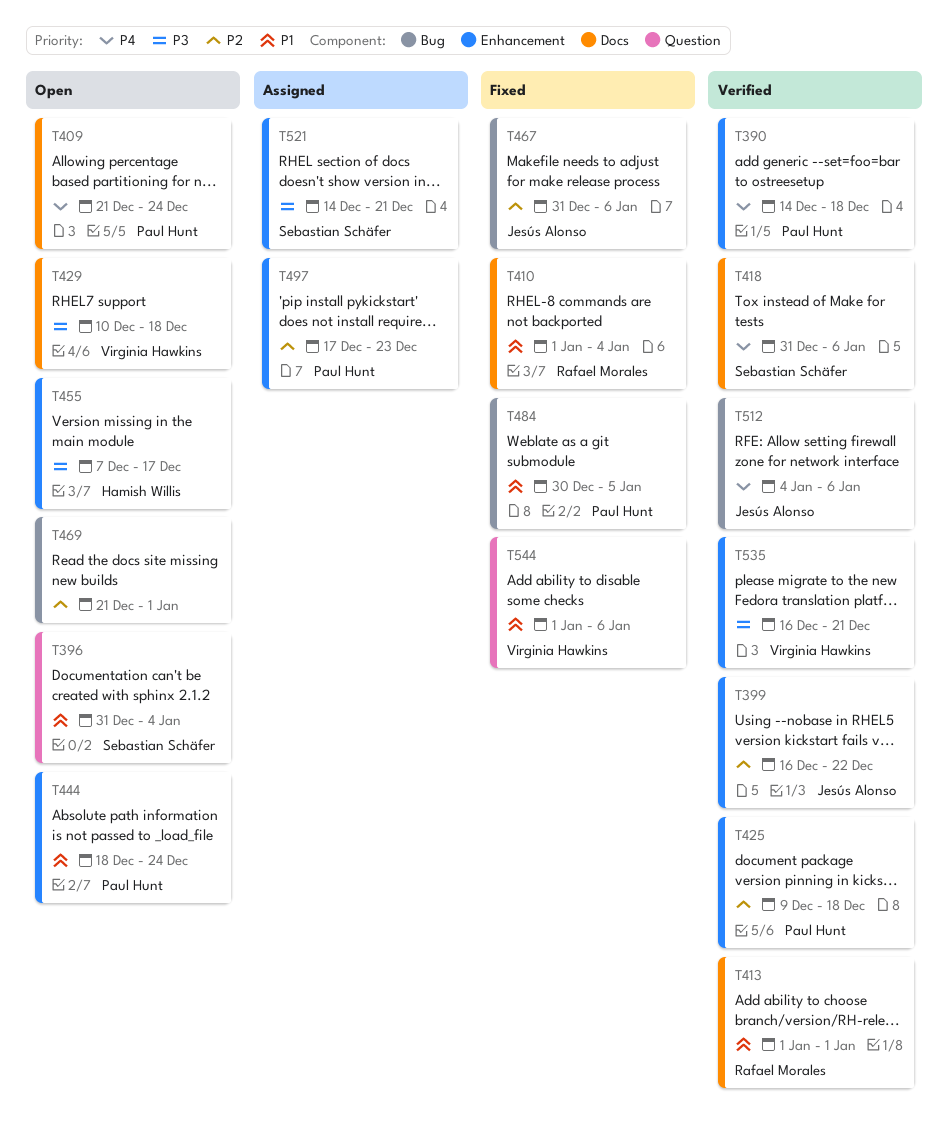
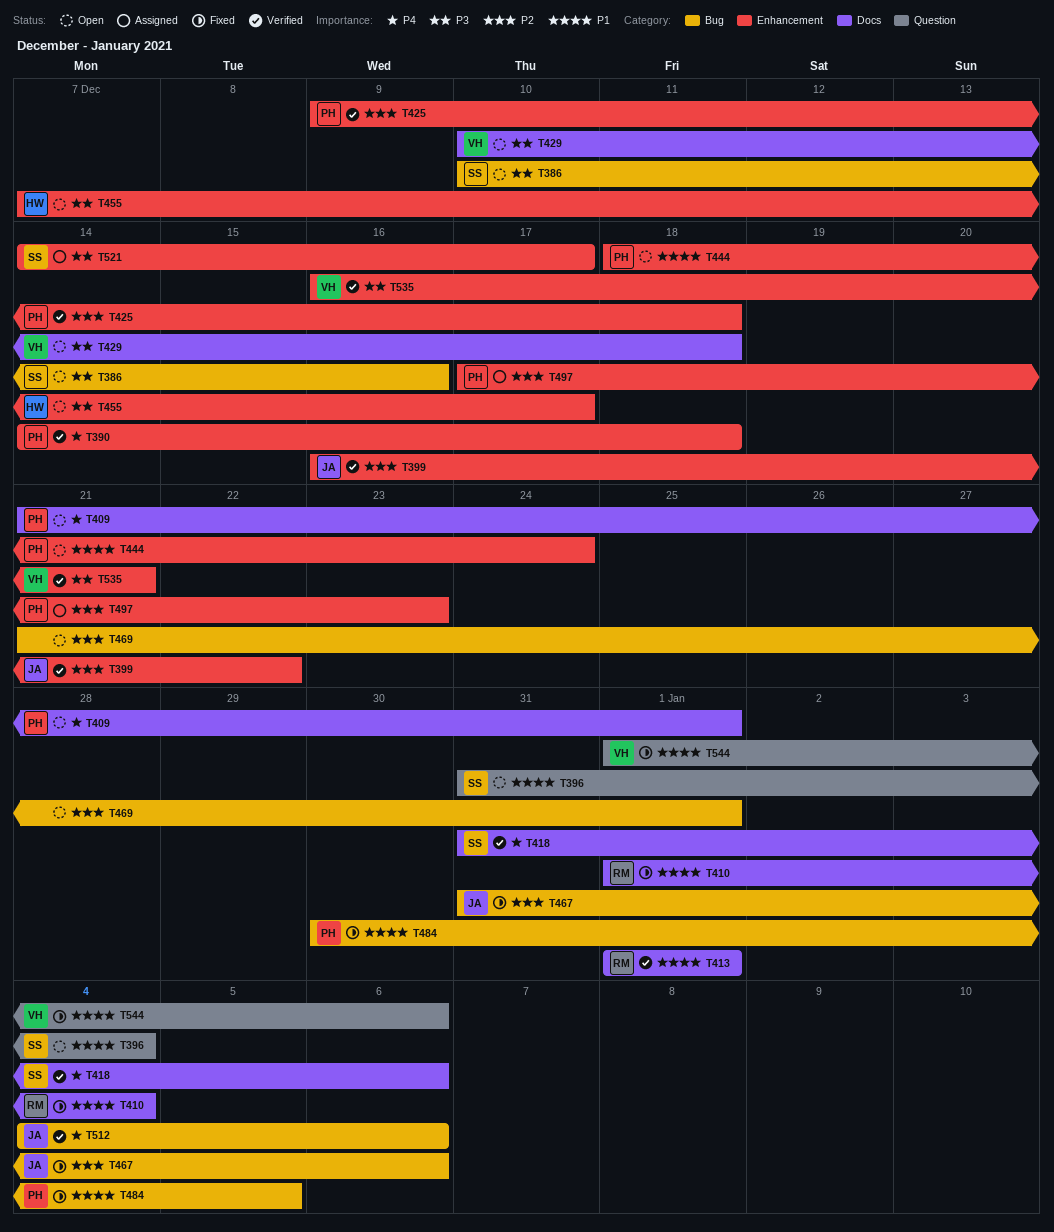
T386: none -> present
T409, due: Dec 24 -> Jan 1
T521, due: Dec 21 -> Dec 17

